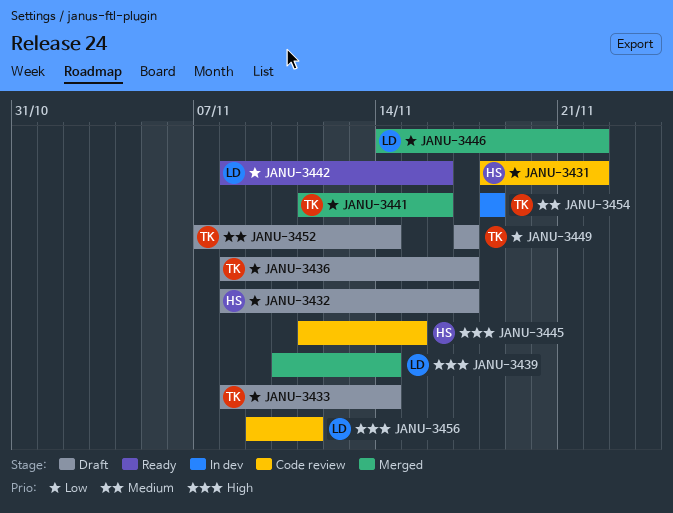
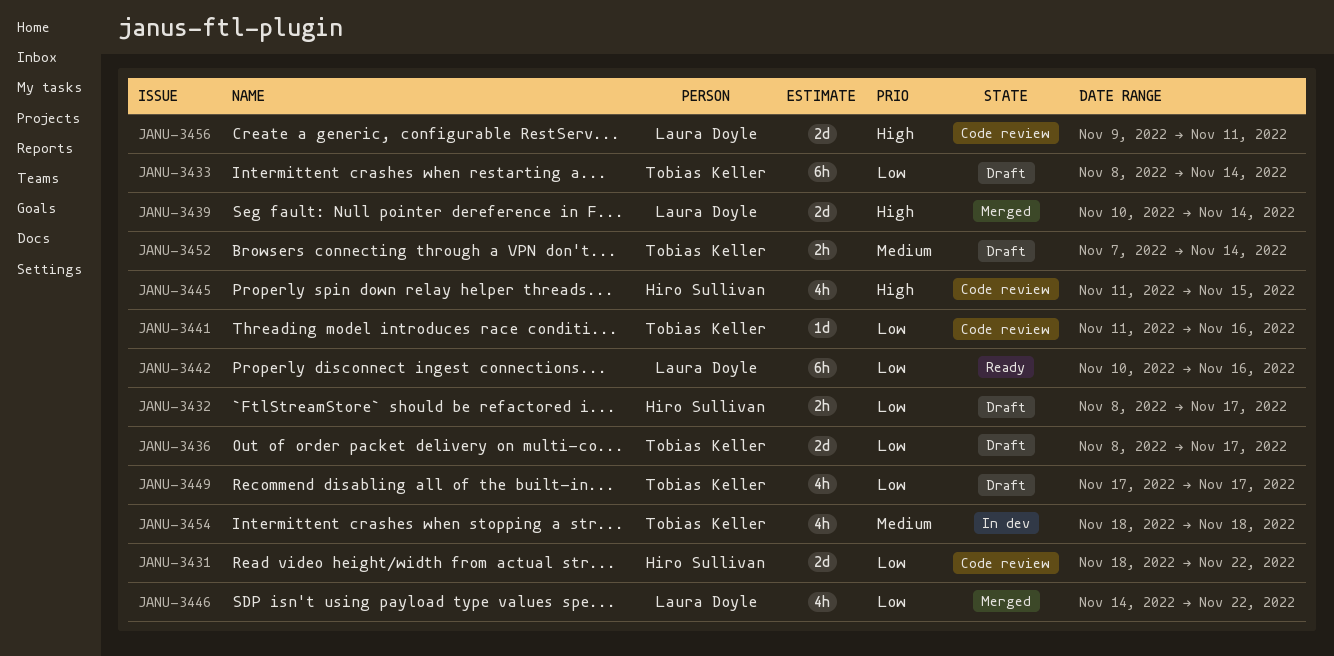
JANU-3441, status: Merged -> Code review
JANU-3442, start: Nov 8 -> Nov 10

